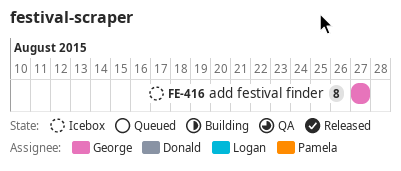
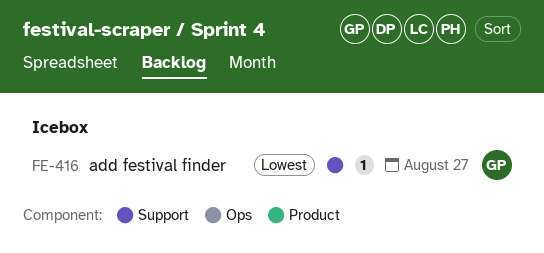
FE-416, estimate: 8 -> 1

